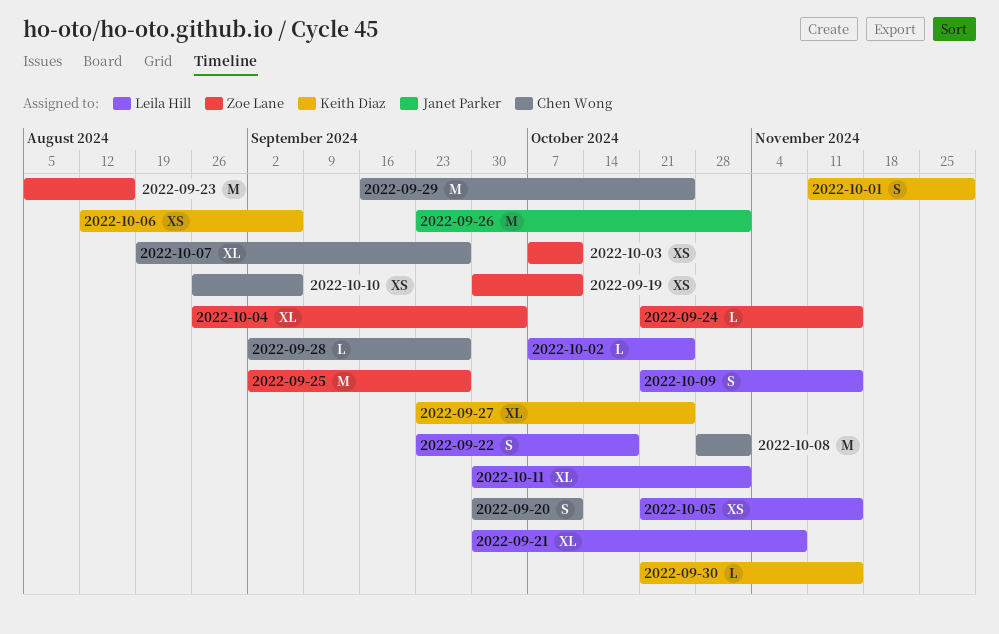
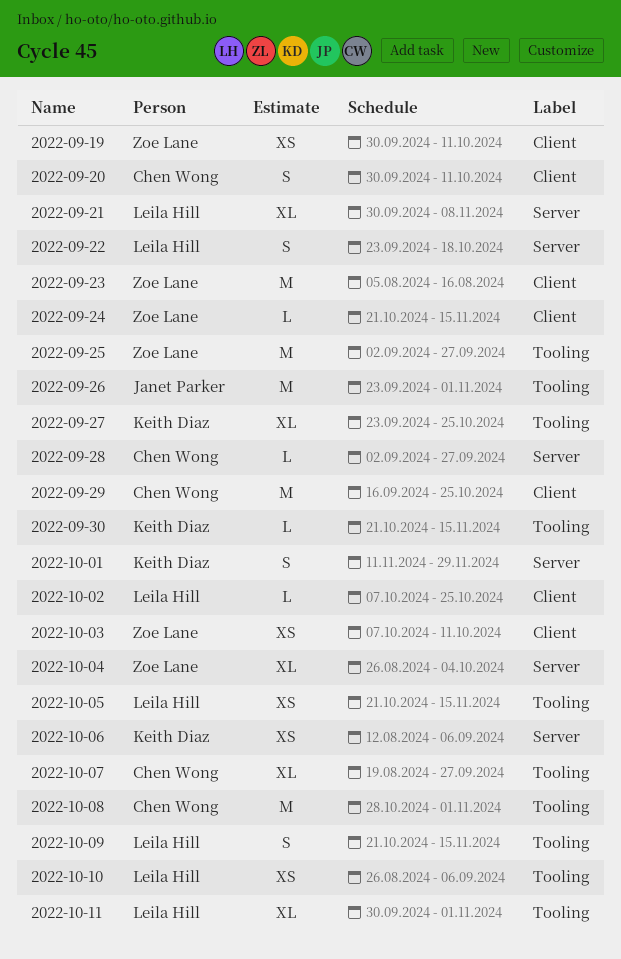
2022-10-10, owner: Chen Wong -> Leila Hill

